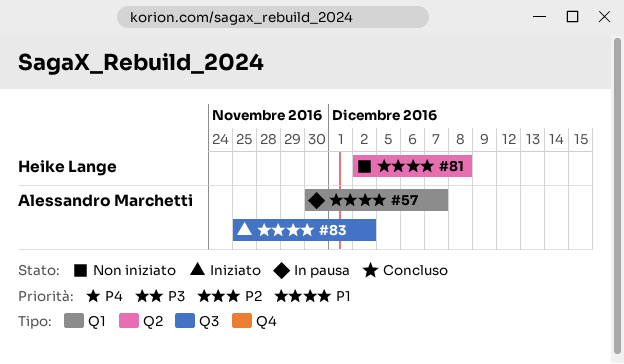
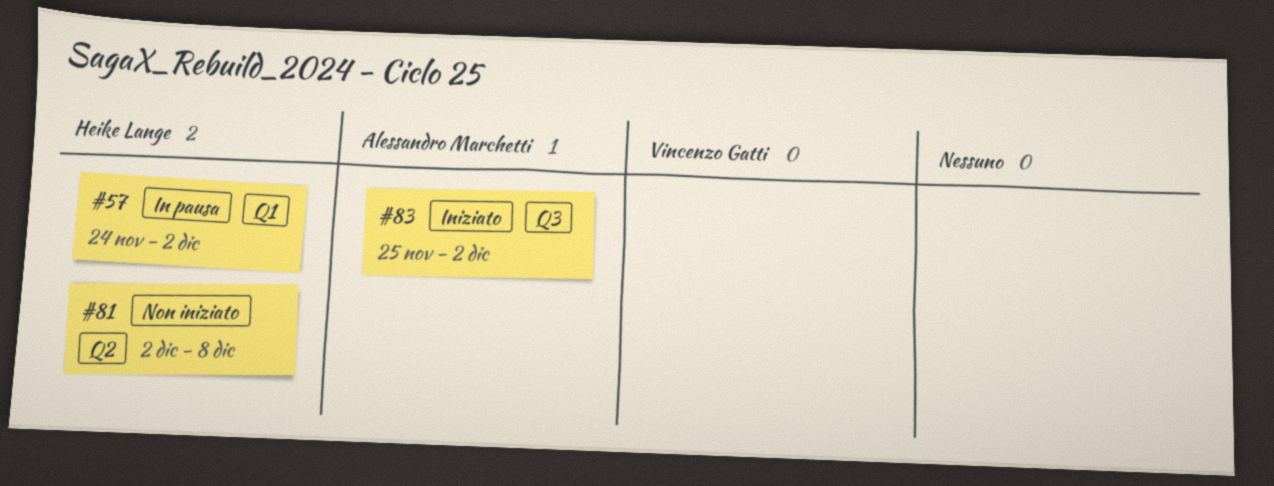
#57, owner: Alessandro Marchetti -> Heike Lange
#57, start: Nov 30 -> Nov 24
#57, due: Dec 7 -> Dec 2

